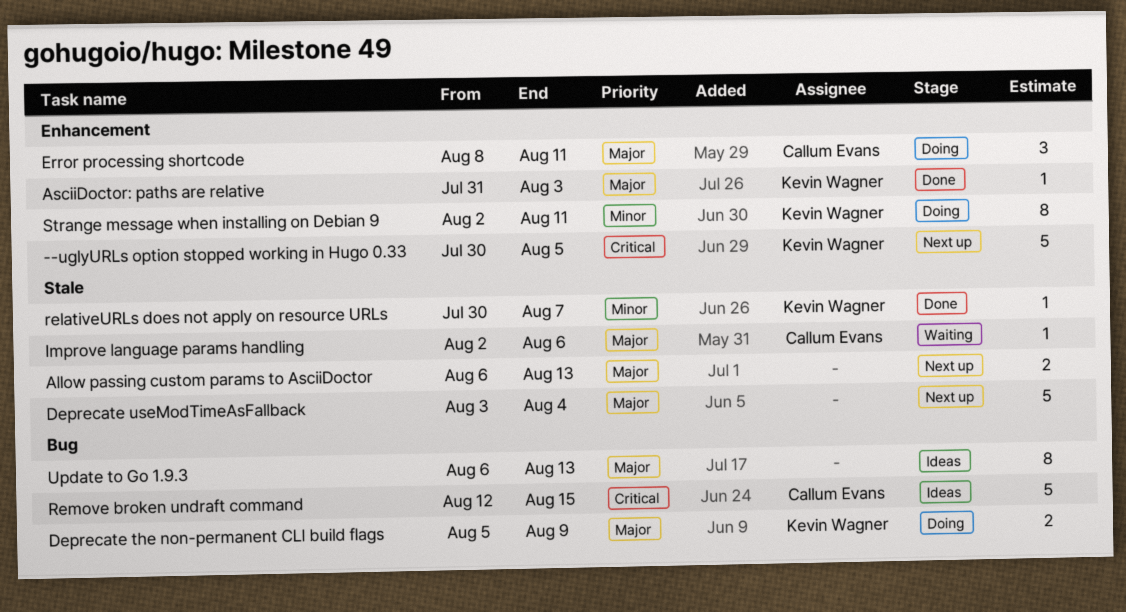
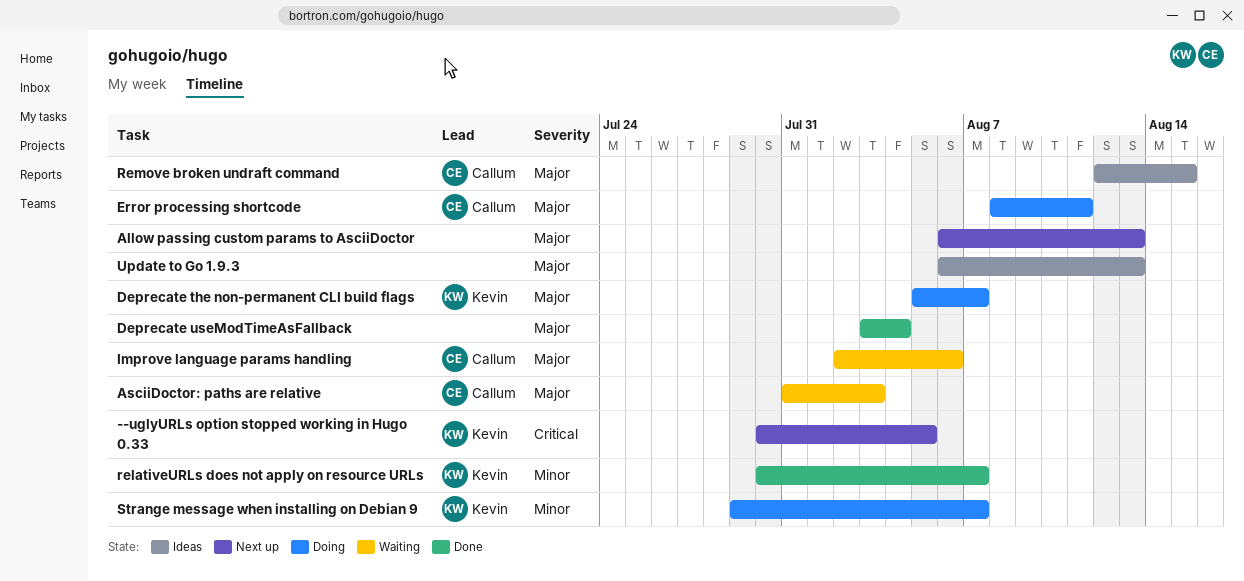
AsciiDoctor: paths are relative, status: Done -> Waiting
AsciiDoctor: paths are relative, owner: Kevin Wagner -> Callum Evans
Deprecate the non-permanent CLI build flags, due: Aug 9 -> Aug 7
Deprecate useModTimeAsFallback, status: Next up -> Done
Remove broken undraft command, priority: Critical -> Major
Strange message when installing on Debian 9, start: Aug 2 -> Jul 29
Strange message when installing on Debian 9, due: Aug 11 -> Aug 7

